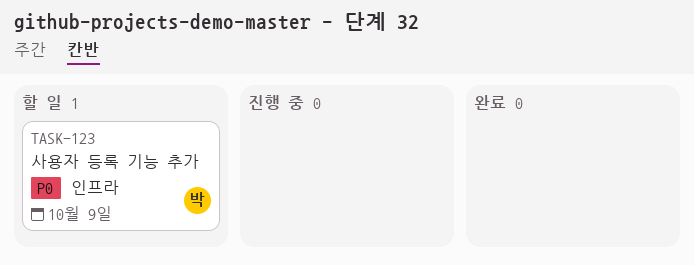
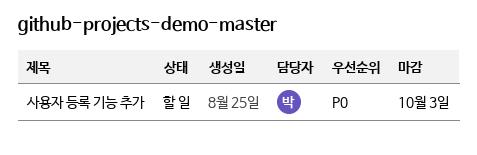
사용자 등록 기능 추가, due: Oct 9 -> Oct 3

